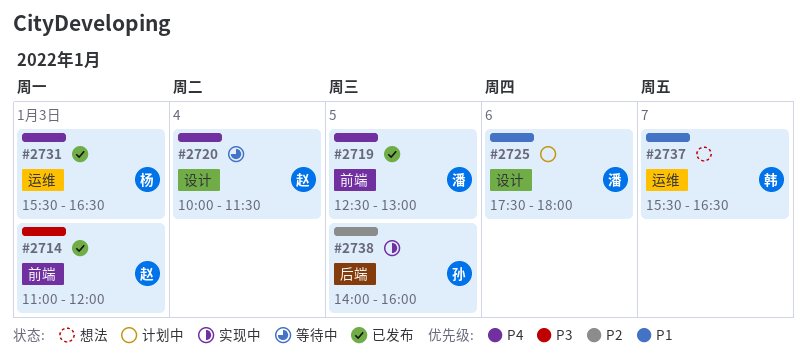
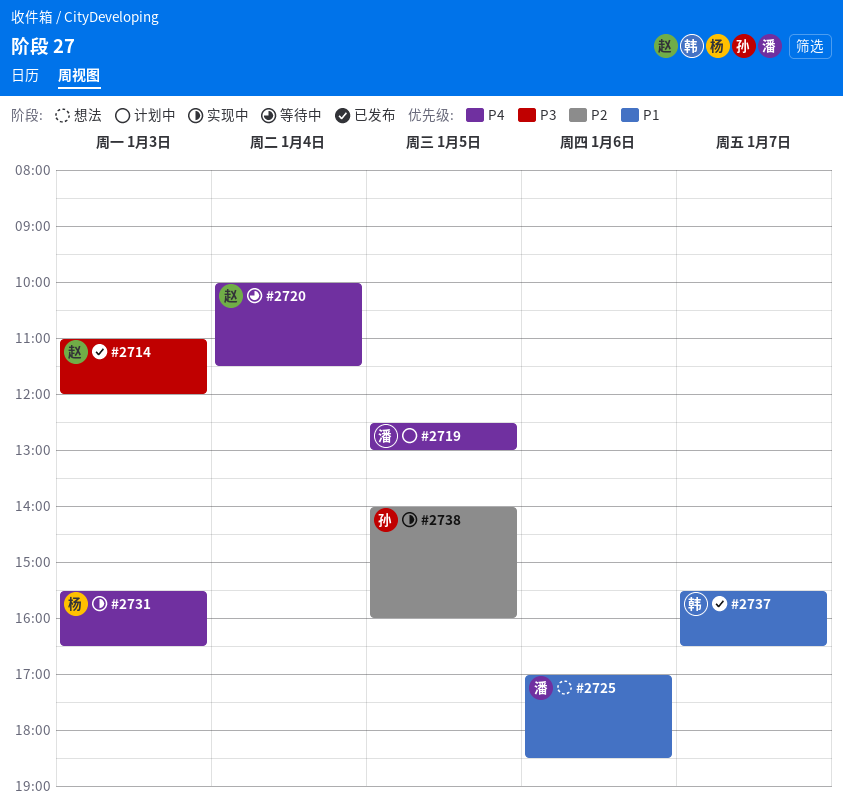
#2719, status: 已发布 -> 计划中
#2725, status: 计划中 -> 想法
#2725, begins: 17:30 -> 17:00
#2725, ends: 18:00 -> 18:30
#2731, status: 已发布 -> 实现中
#2737, status: 想法 -> 已发布

